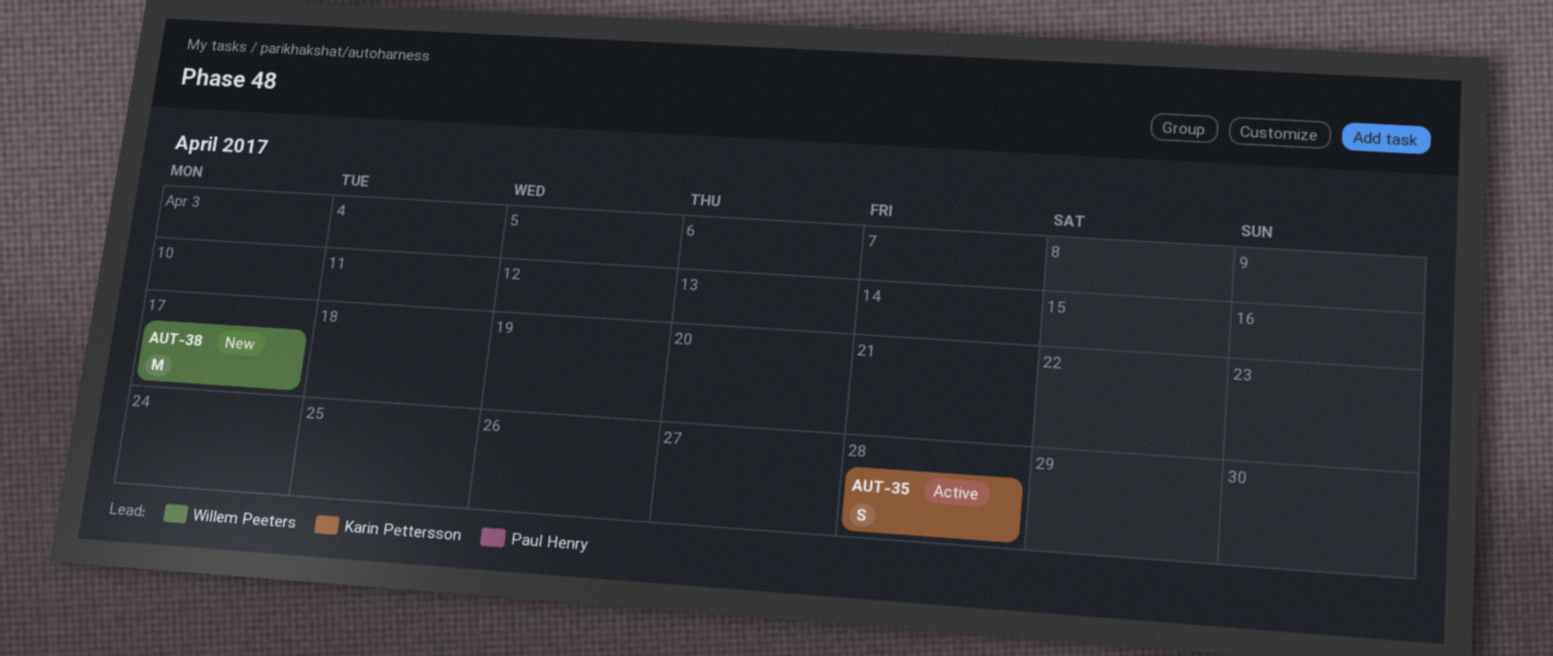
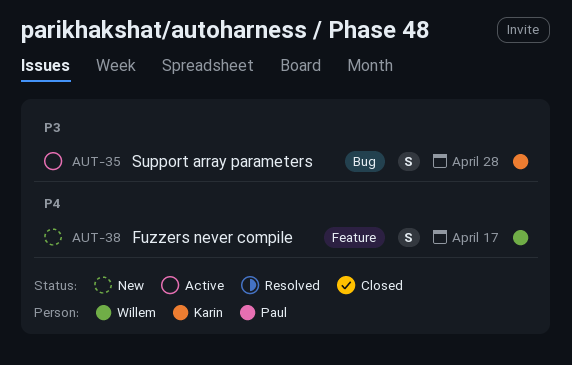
AUT-38, estimate: M -> S

